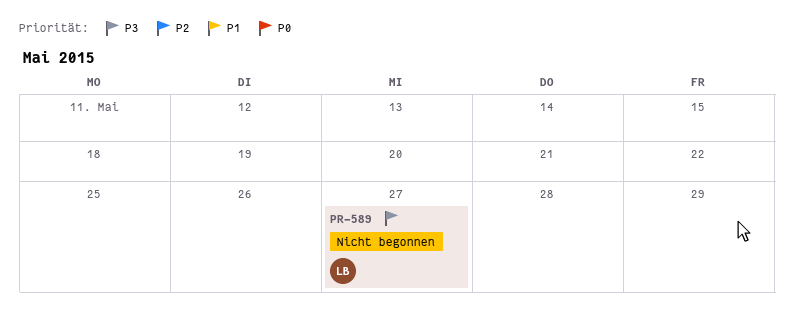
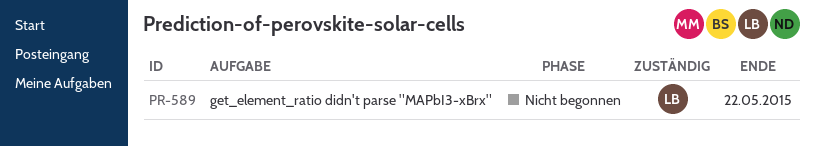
PR-589, due: May 27 -> May 22

